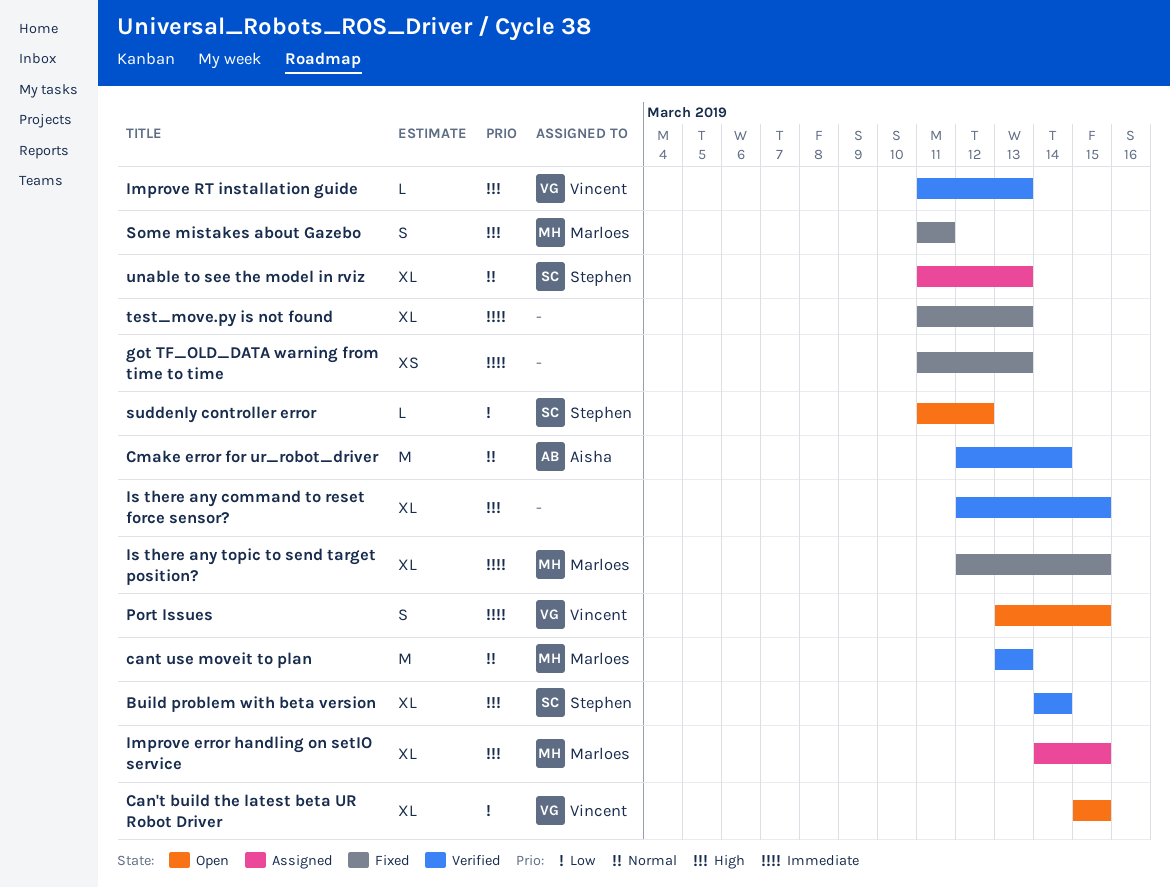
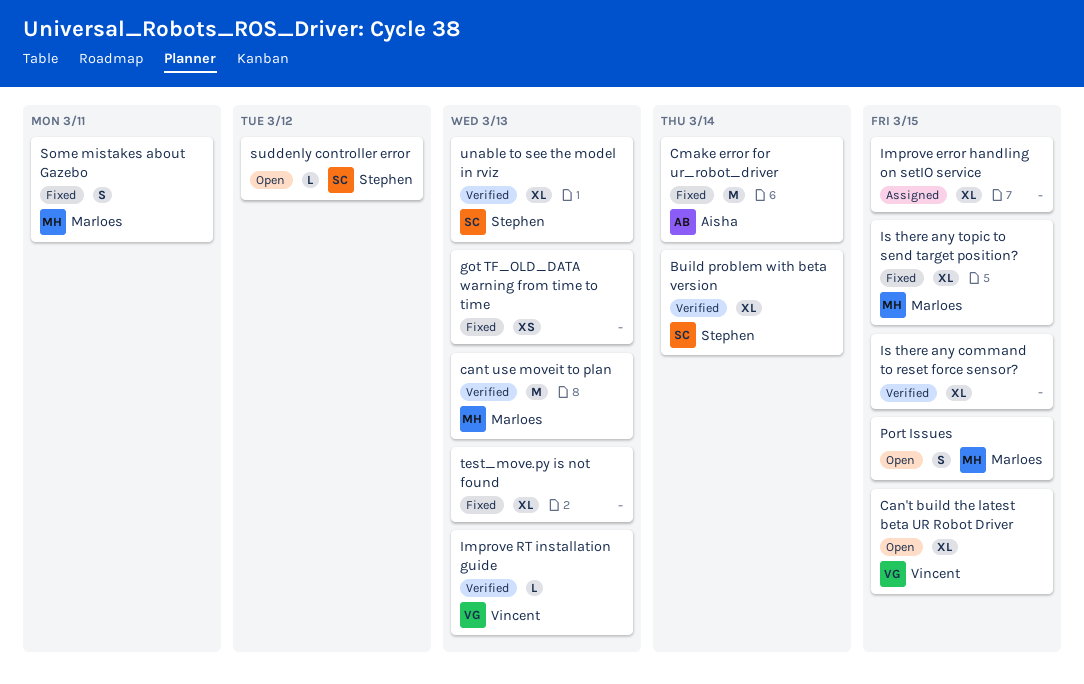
Cmake error for ur_robot_driver, status: Verified -> Fixed
Improve error handling on setIO service, owner: Marloes -> none
Port Issues, owner: Vincent -> Marloes
unable to see the model in rviz, status: Assigned -> Verified

